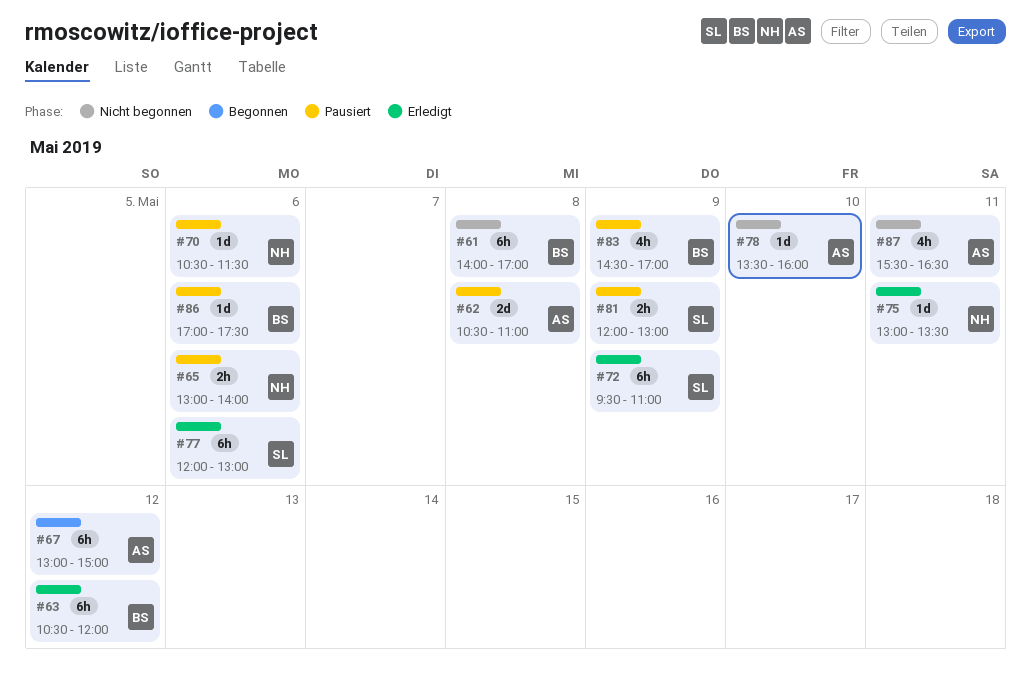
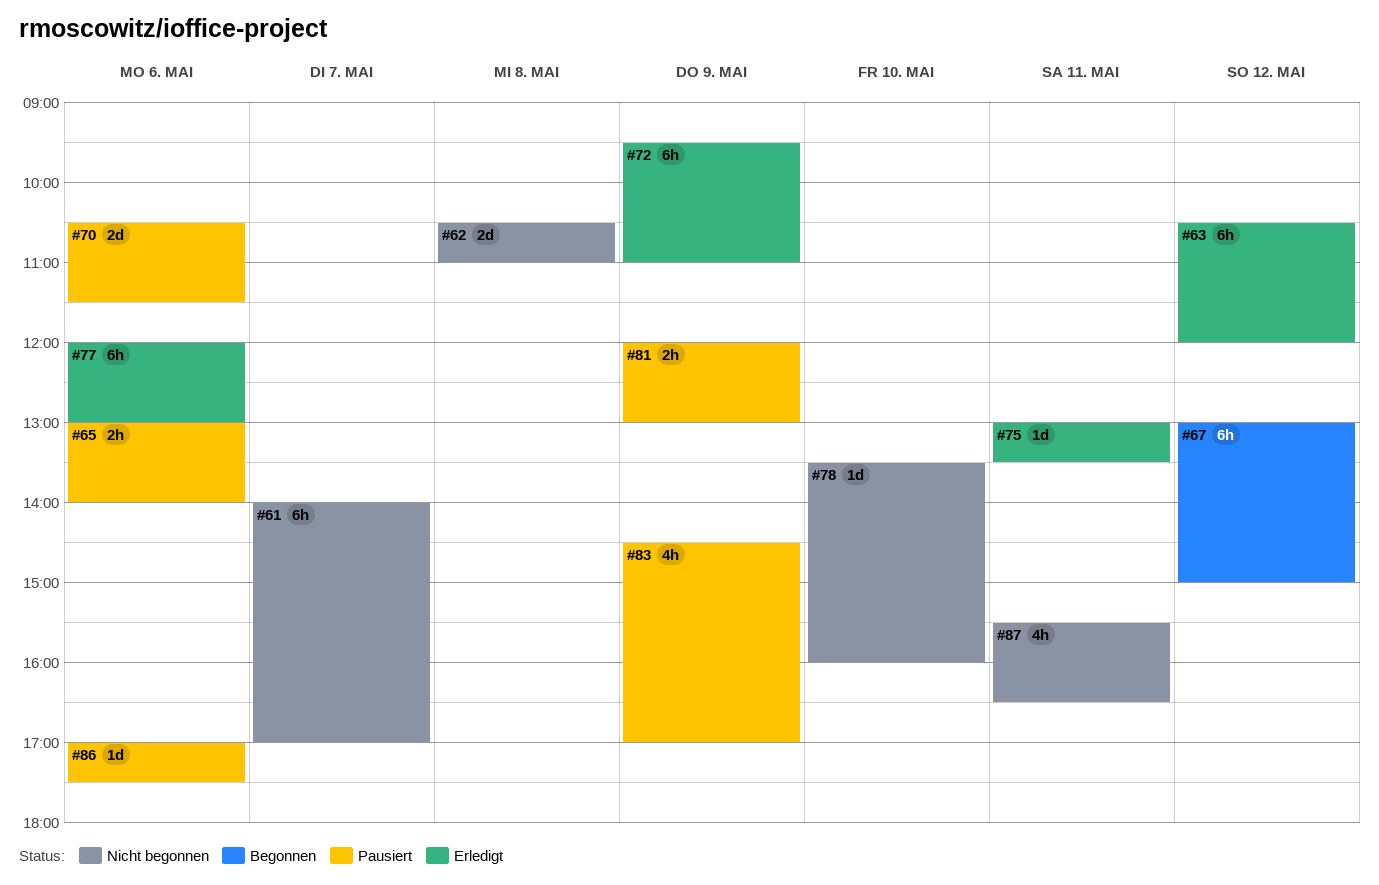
#61, day: May 8 -> May 7
#62, status: Pausiert -> Nicht begonnen
#70, estimate: 1d -> 2d

